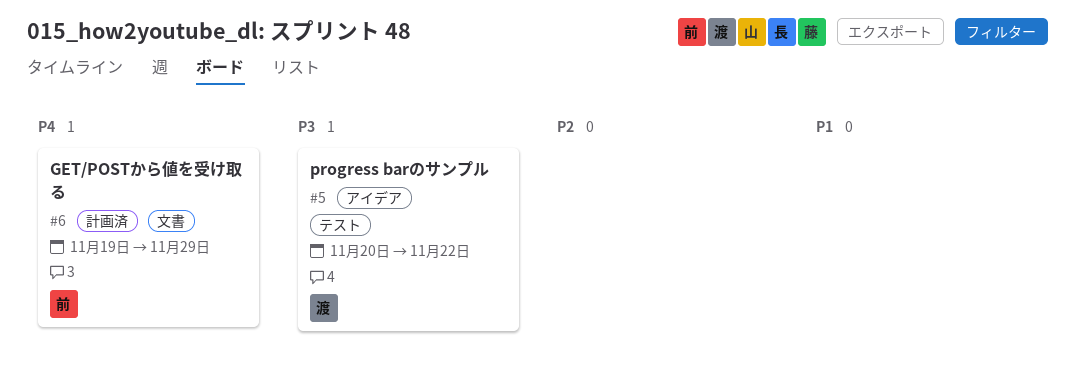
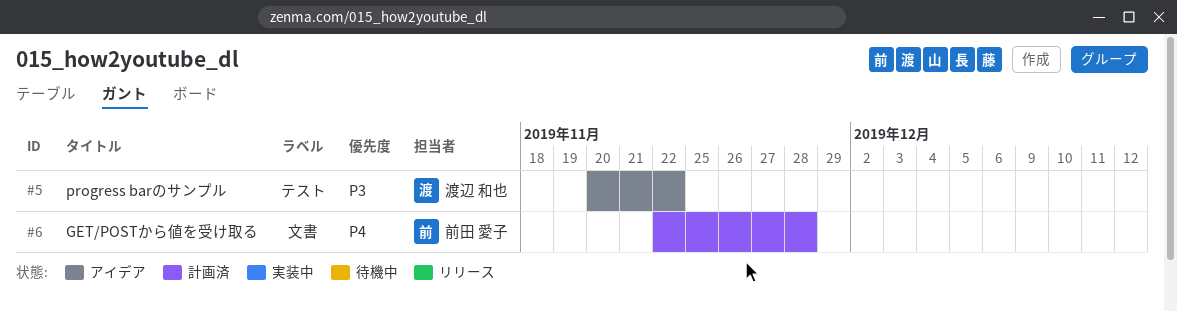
#6, start: Nov 19 -> Nov 22
#6, due: Nov 29 -> Nov 28

